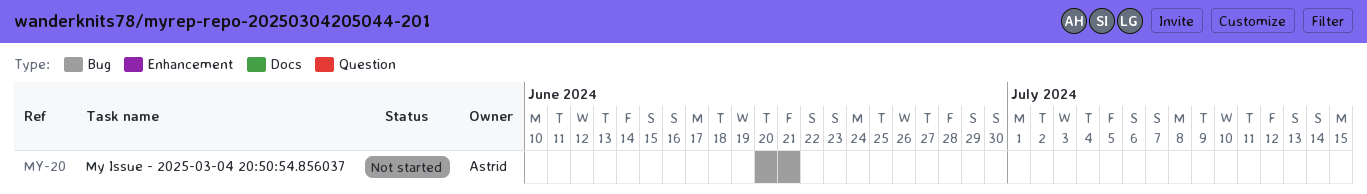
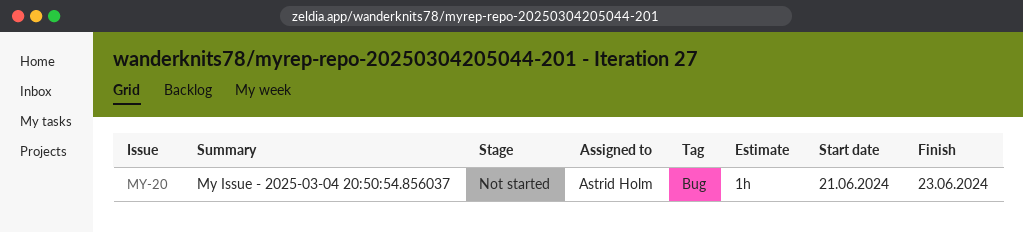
MY-20, start: Jun 20 -> Jun 21
MY-20, due: Jun 21 -> Jun 23

